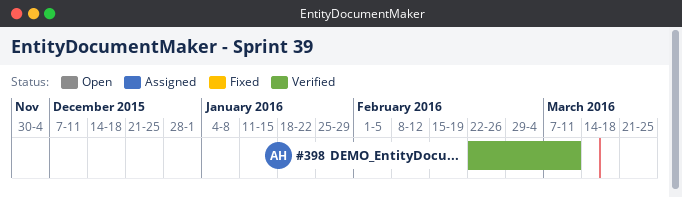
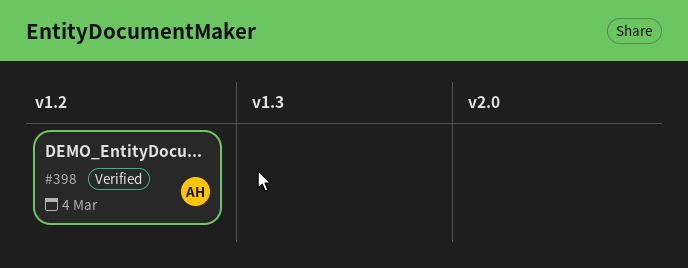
#398, due: Mar 11 -> Mar 4

